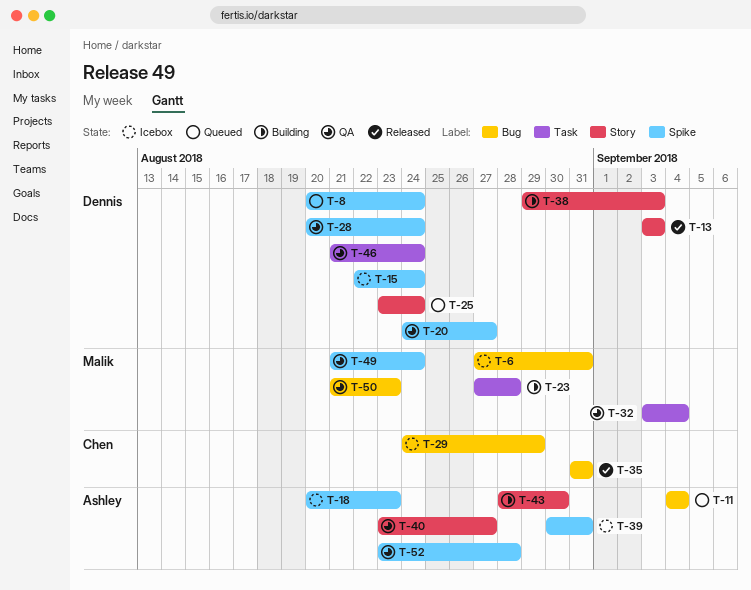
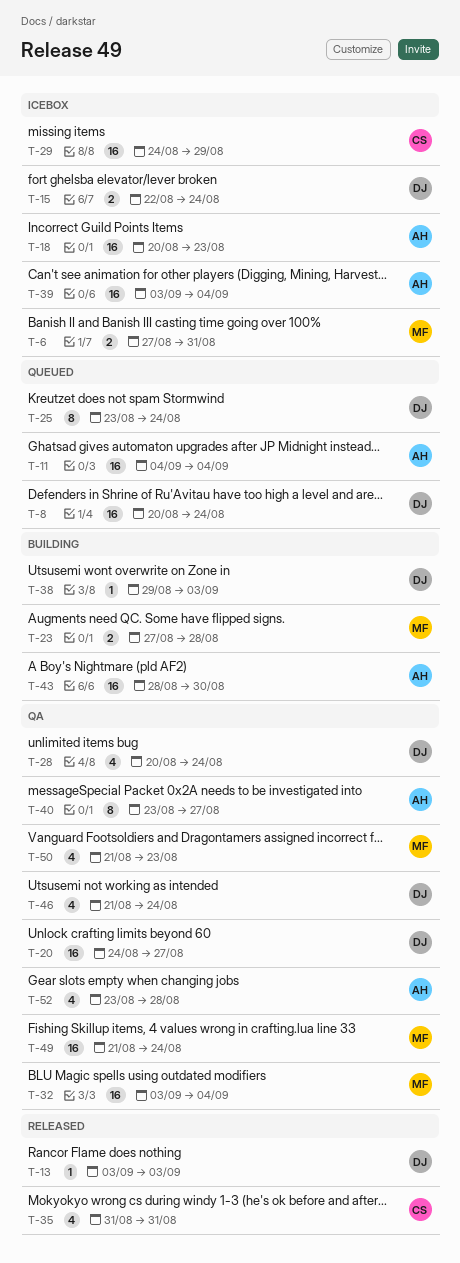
T-39, start: Aug 30 -> Sep 3
T-39, due: Aug 31 -> Sep 4

